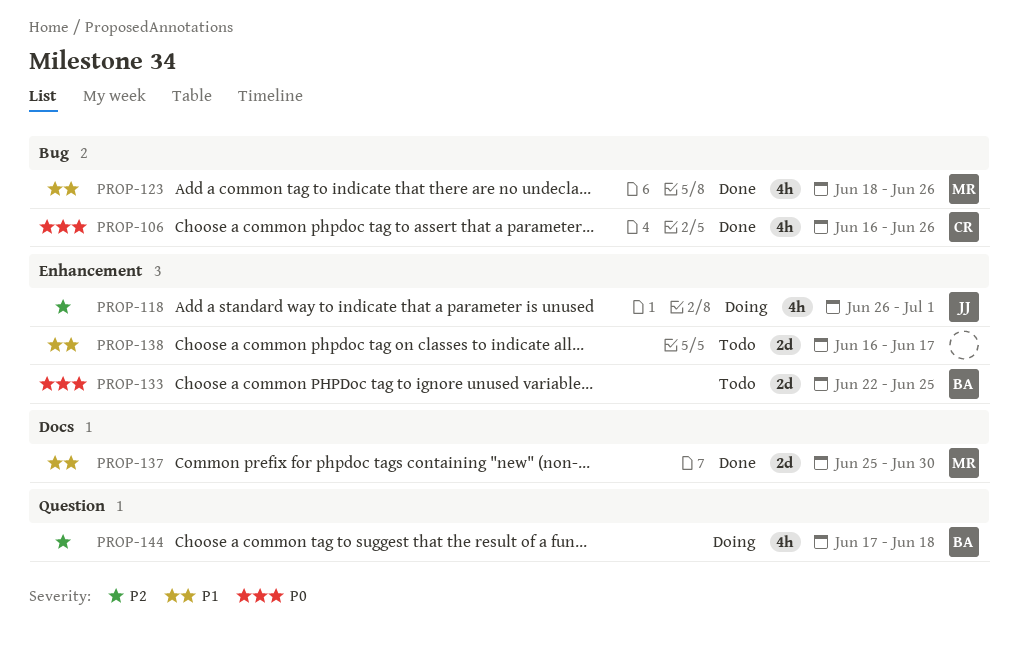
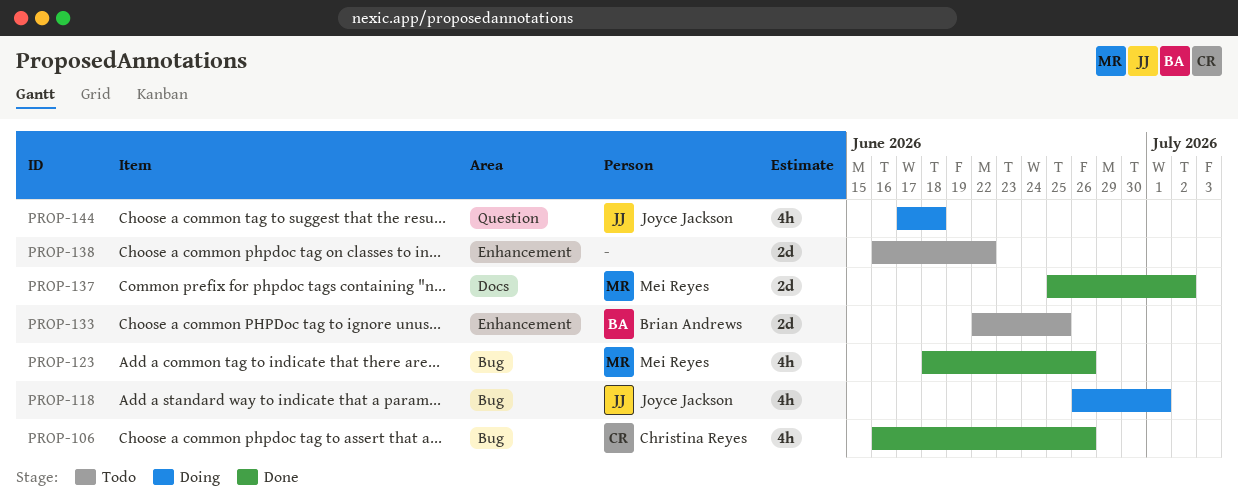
PROP-118, label: Enhancement -> Bug
PROP-137, due: Jun 30 -> Jul 2
PROP-138, due: Jun 17 -> Jun 22
PROP-144, owner: Brian Andrews -> Joyce Jackson

